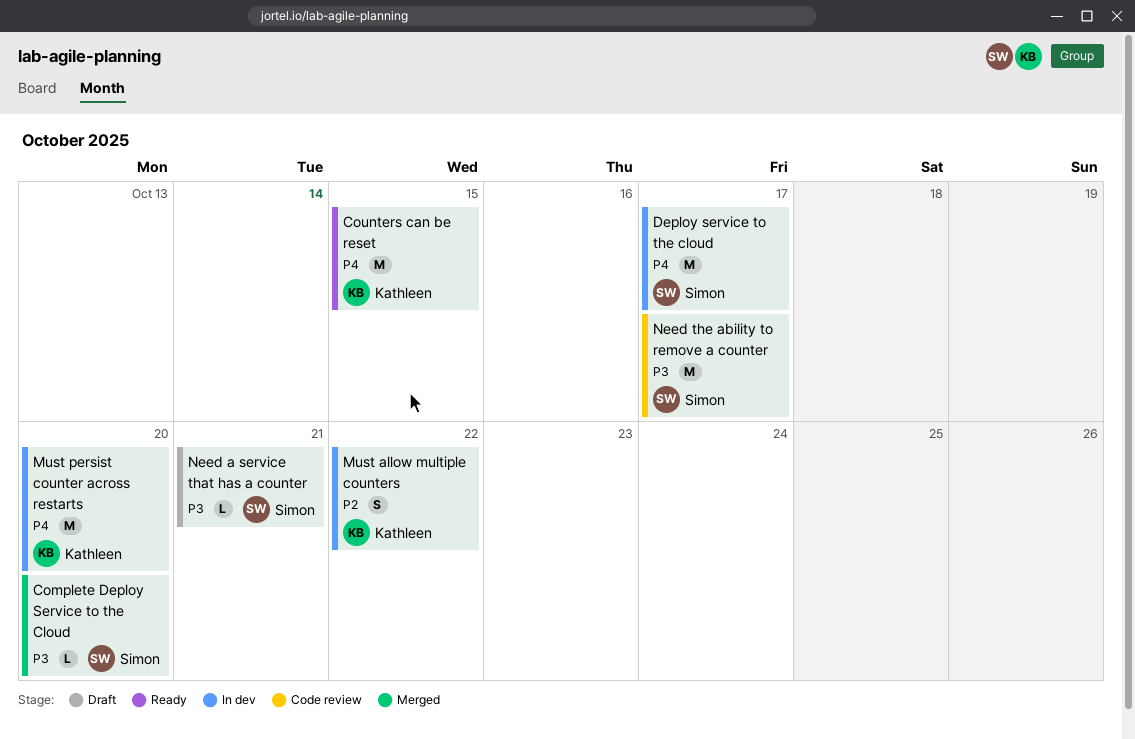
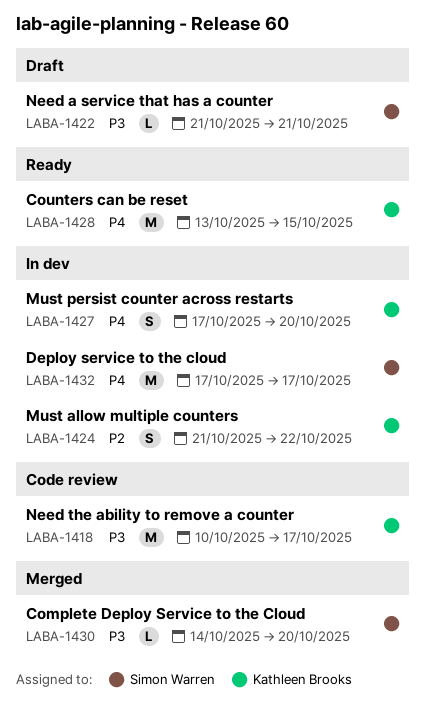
Must persist counter across restarts, estimate: M -> S
Need the ability to remove a counter, owner: Simon Warren -> Kathleen Brooks

